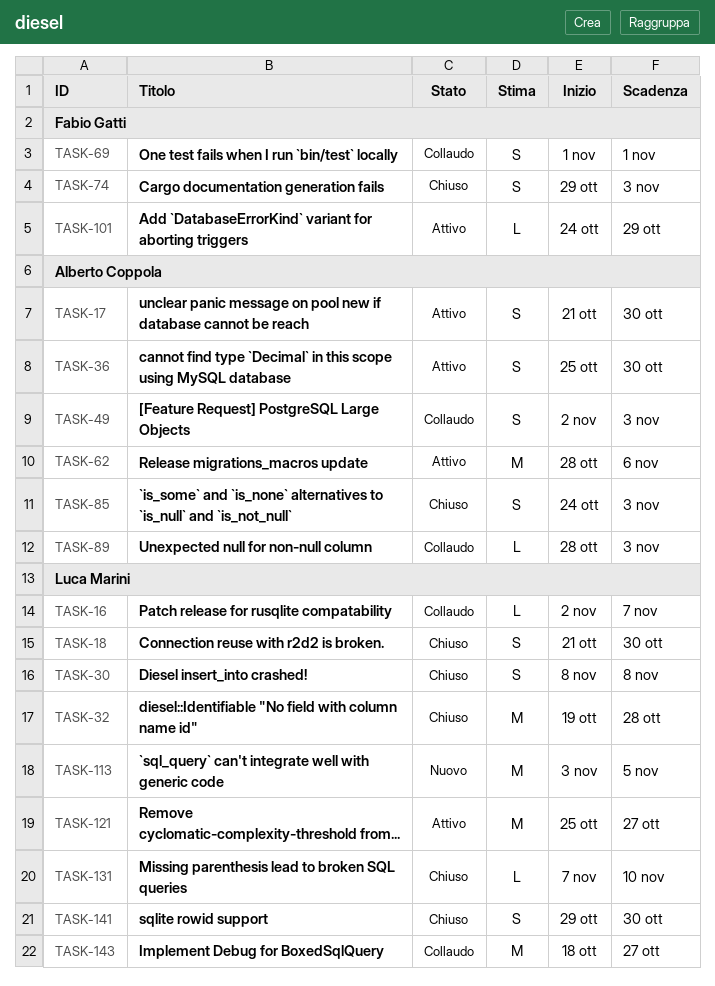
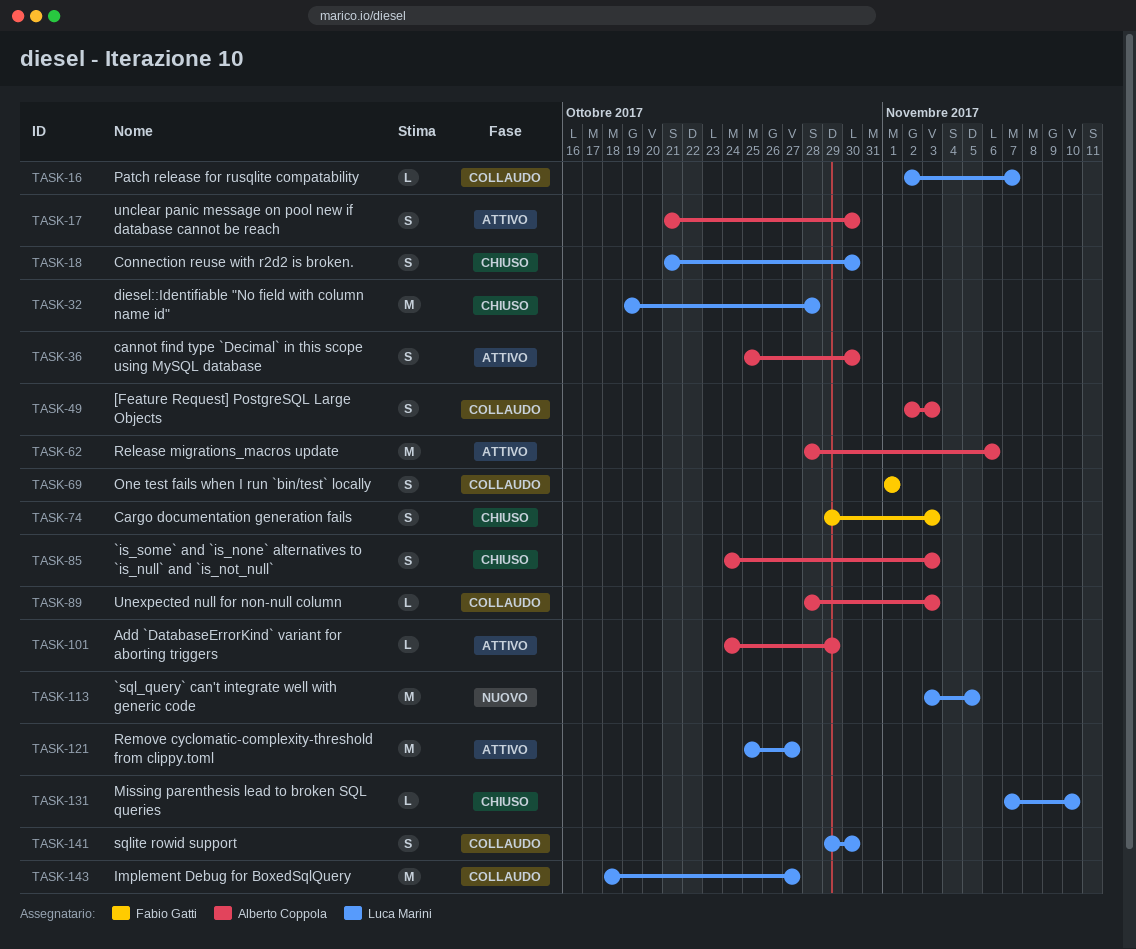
TASK-30: present -> none
TASK-101, owner: Fabio Gatti -> Alberto Coppola
TASK-141, status: Chiuso -> Collaudo

